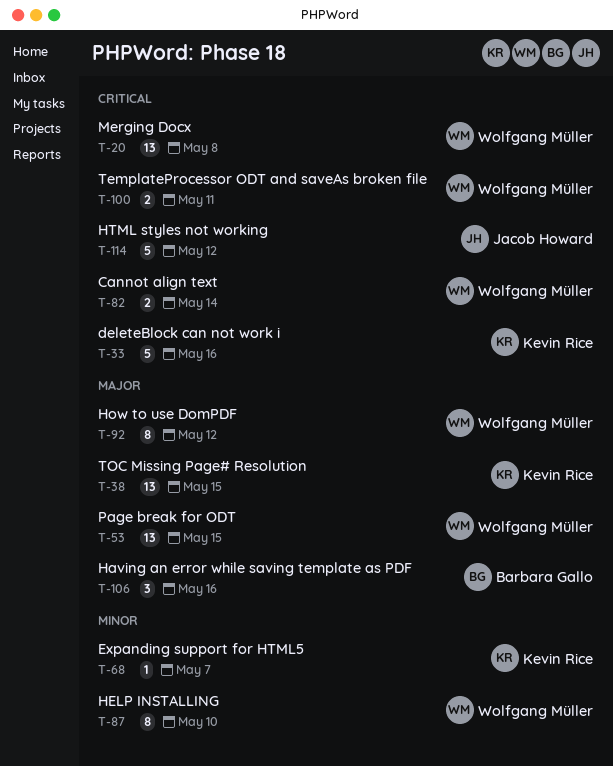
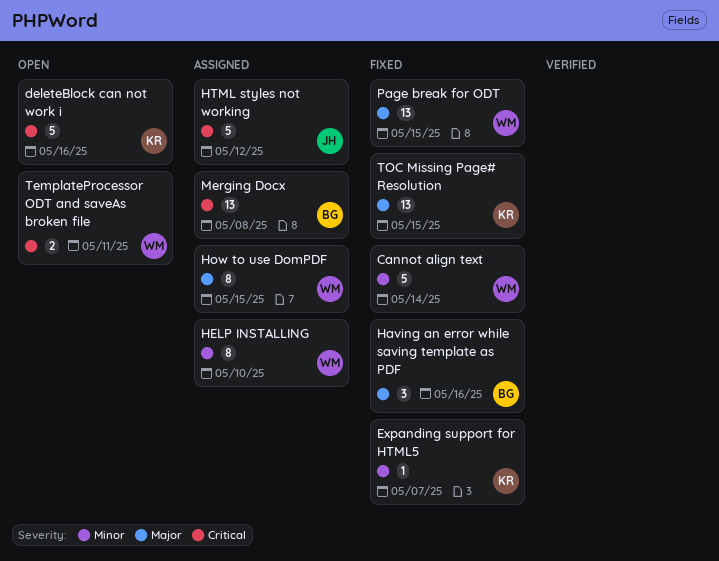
Cannot align text, priority: Critical -> Minor
Cannot align text, estimate: 2 -> 5
How to use DomPDF, due: May 12 -> May 15
Merging Docx, owner: Wolfgang Müller -> Barbara Gallo

